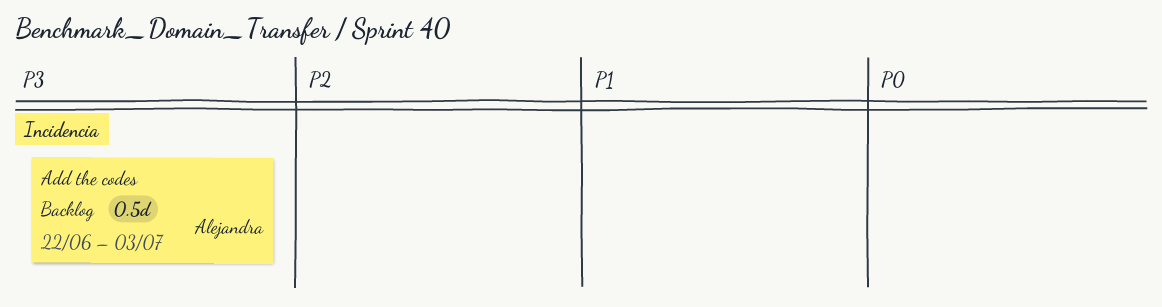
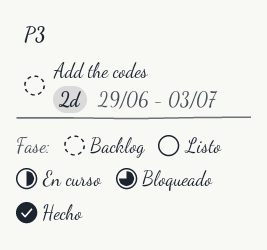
Add the codes, estimate: 0.5d -> 2d
Add the codes, start: Jun 22 -> Jun 29

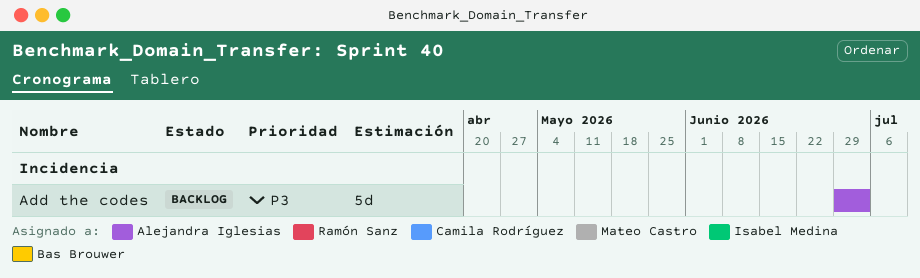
Add the codes, estimate: 2d -> 5d

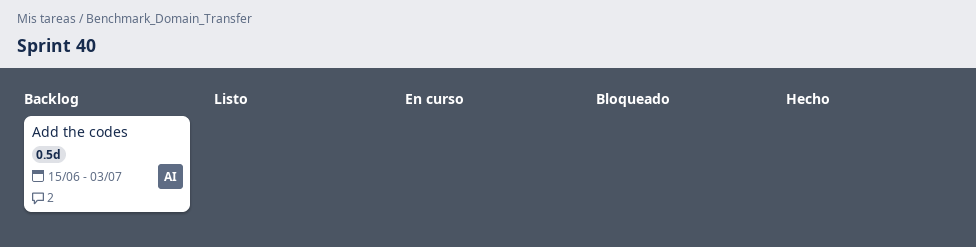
Add the codes, estimate: 5d -> 0.5d
Add the codes, start: Jun 29 -> Jun 15

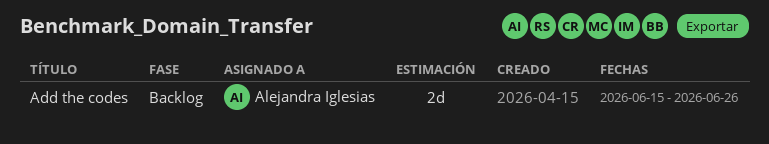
Add the codes, estimate: 0.5d -> 2d
Add the codes, due: Jul 3 -> Jun 26

